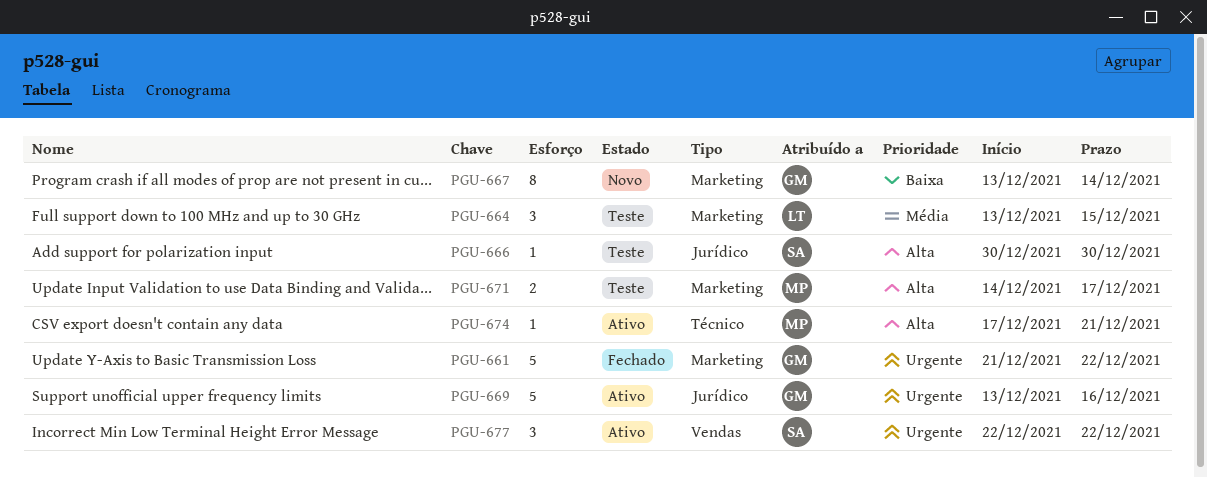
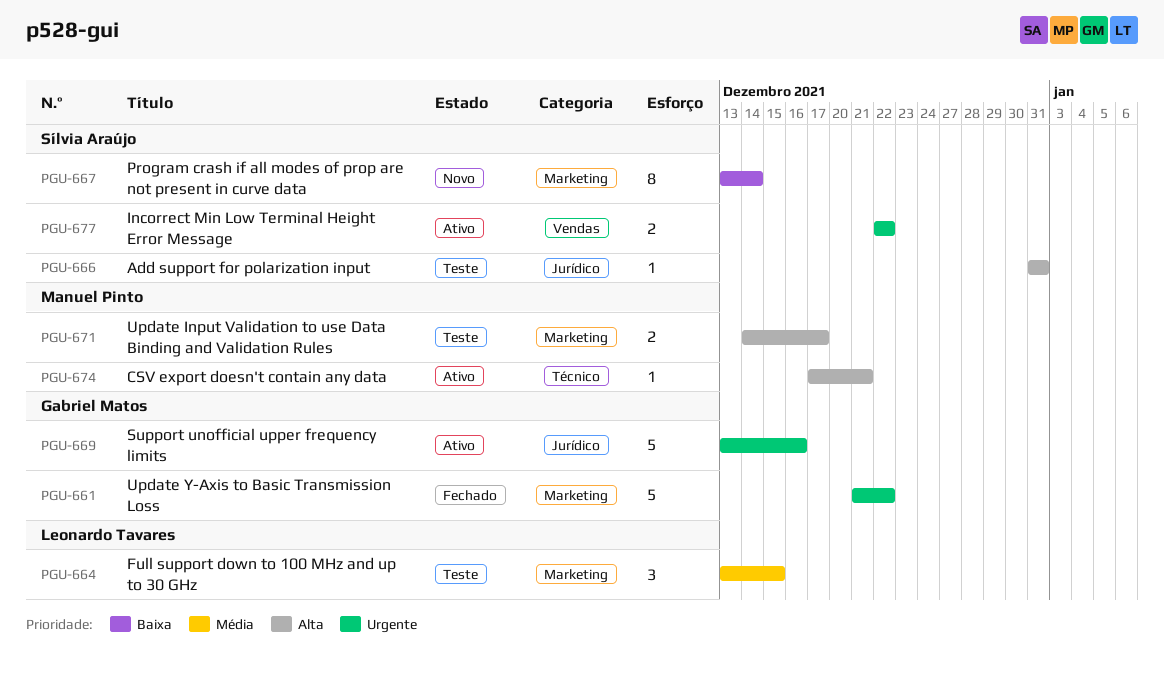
PGU-666, start: Dec 30 -> Dec 31
PGU-666, due: Dec 30 -> Dec 31
PGU-667, owner: Gabriel Matos -> Sílvia Araújo
PGU-677, estimate: 3 -> 2

